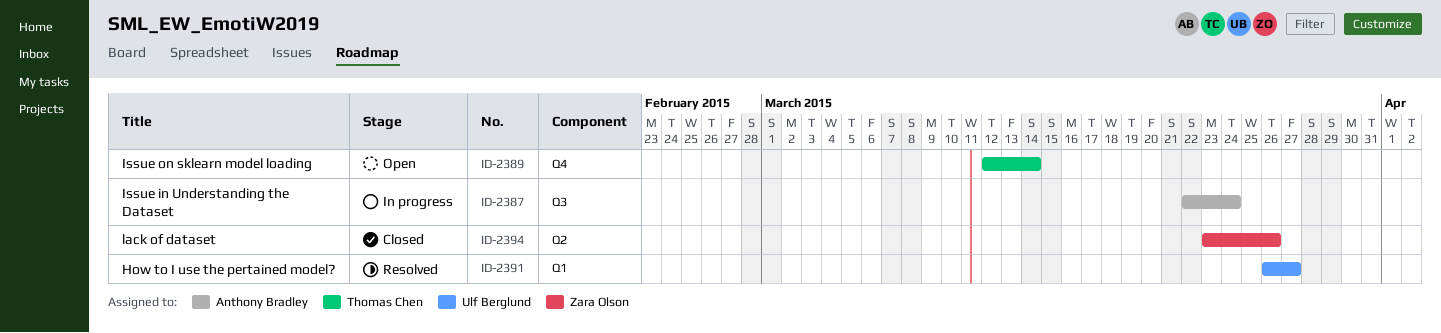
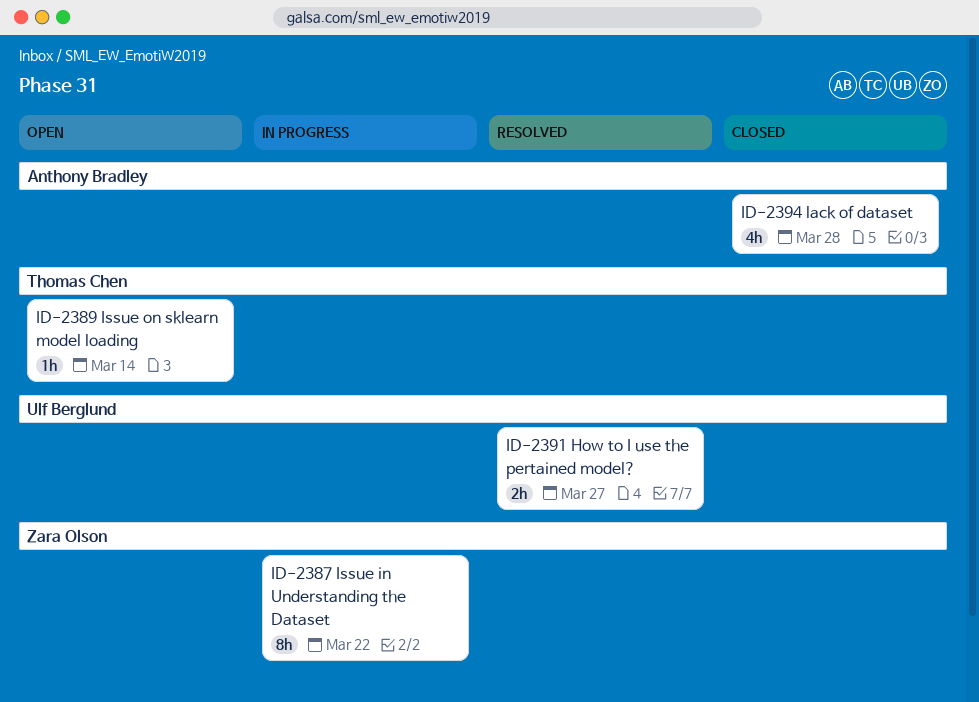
ID-2387, owner: Anthony Bradley -> Zara Olson
ID-2387, due: Mar 24 -> Mar 22
ID-2394, owner: Zara Olson -> Anthony Bradley
ID-2394, due: Mar 26 -> Mar 28

